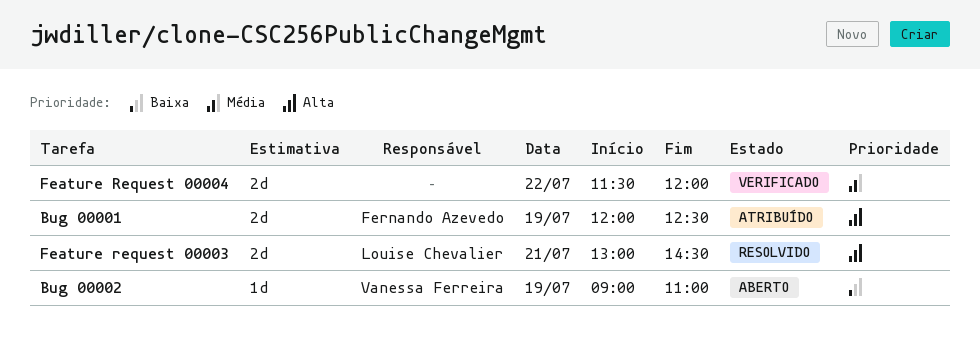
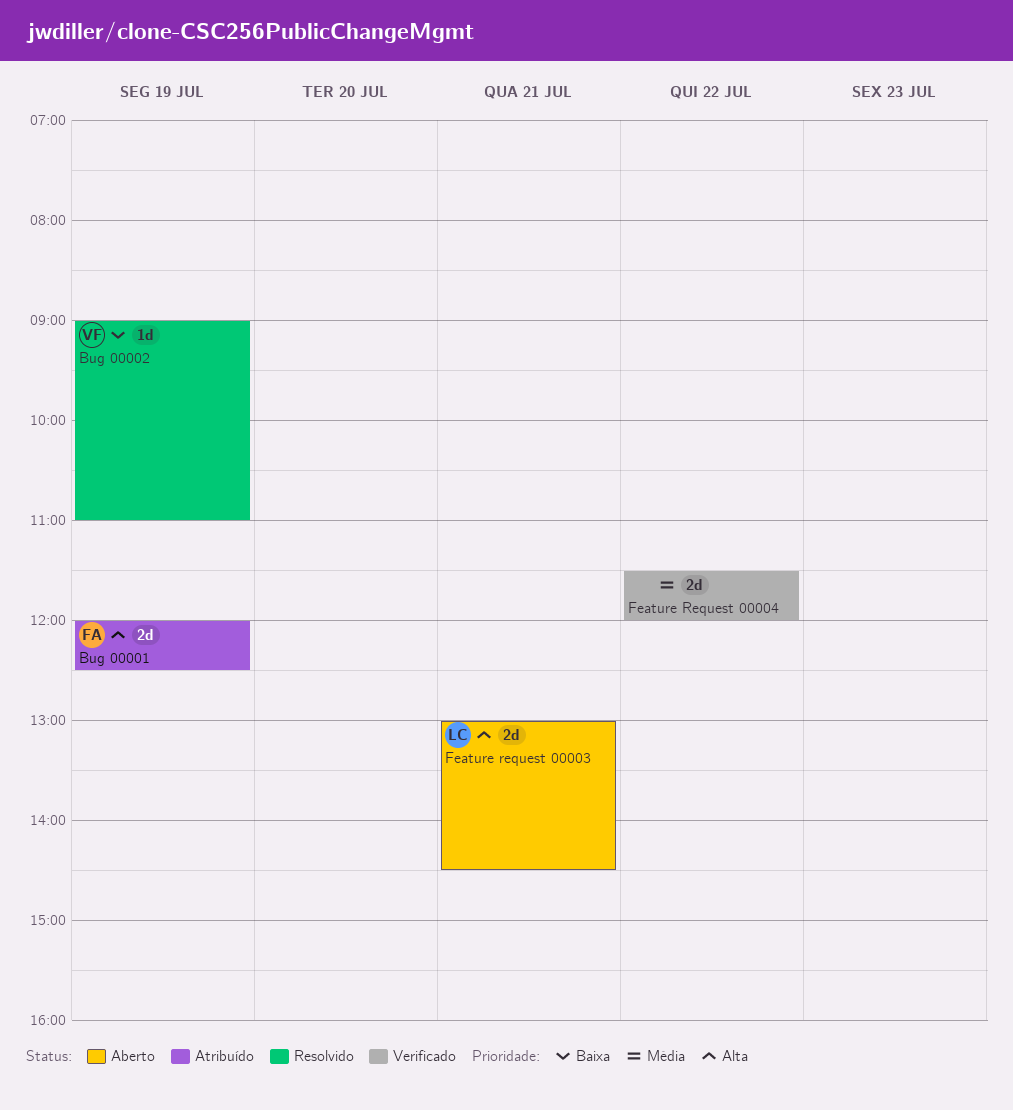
Bug 00002, status: Aberto -> Resolvido
Feature request 00003, status: Resolvido -> Aberto

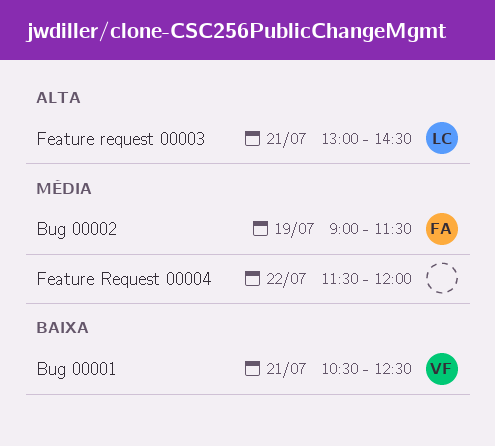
Bug 00001, owner: FA -> VF
Bug 00001, priority: Alta -> Baixa
Bug 00001, day: Jul 19 -> Jul 21
Bug 00001, begins: 12:00 -> 10:30
Bug 00002, owner: VF -> FA
Bug 00002, priority: Baixa -> Média
Bug 00002, ends: 11:00 -> 11:30

